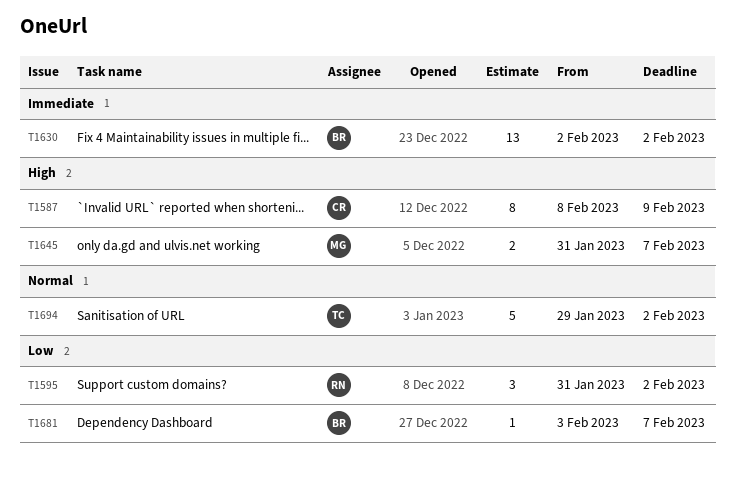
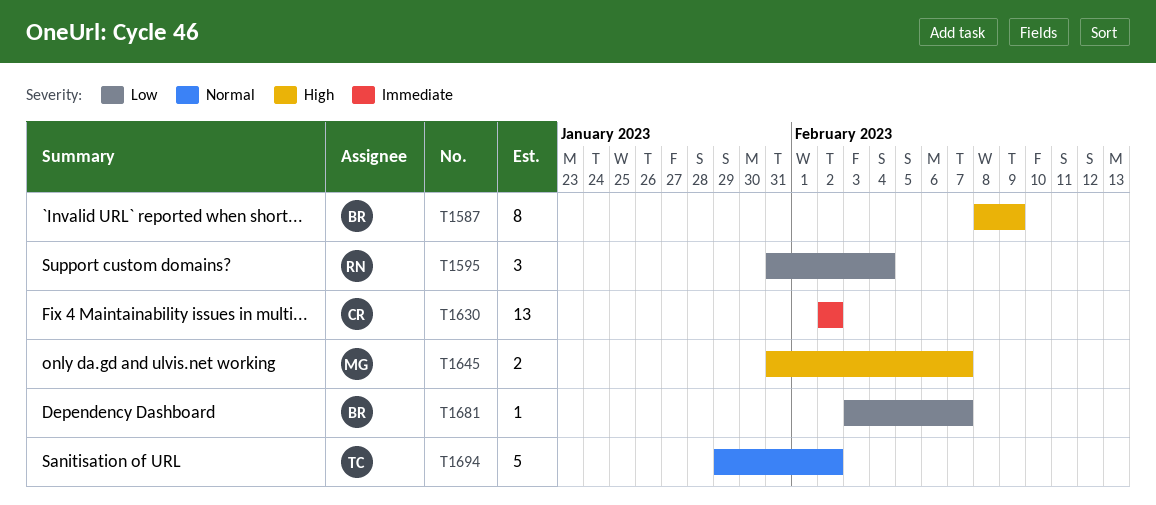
T1587, owner: CR -> BR
T1595, due: Feb 2 -> Feb 4
T1630, owner: BR -> CR

